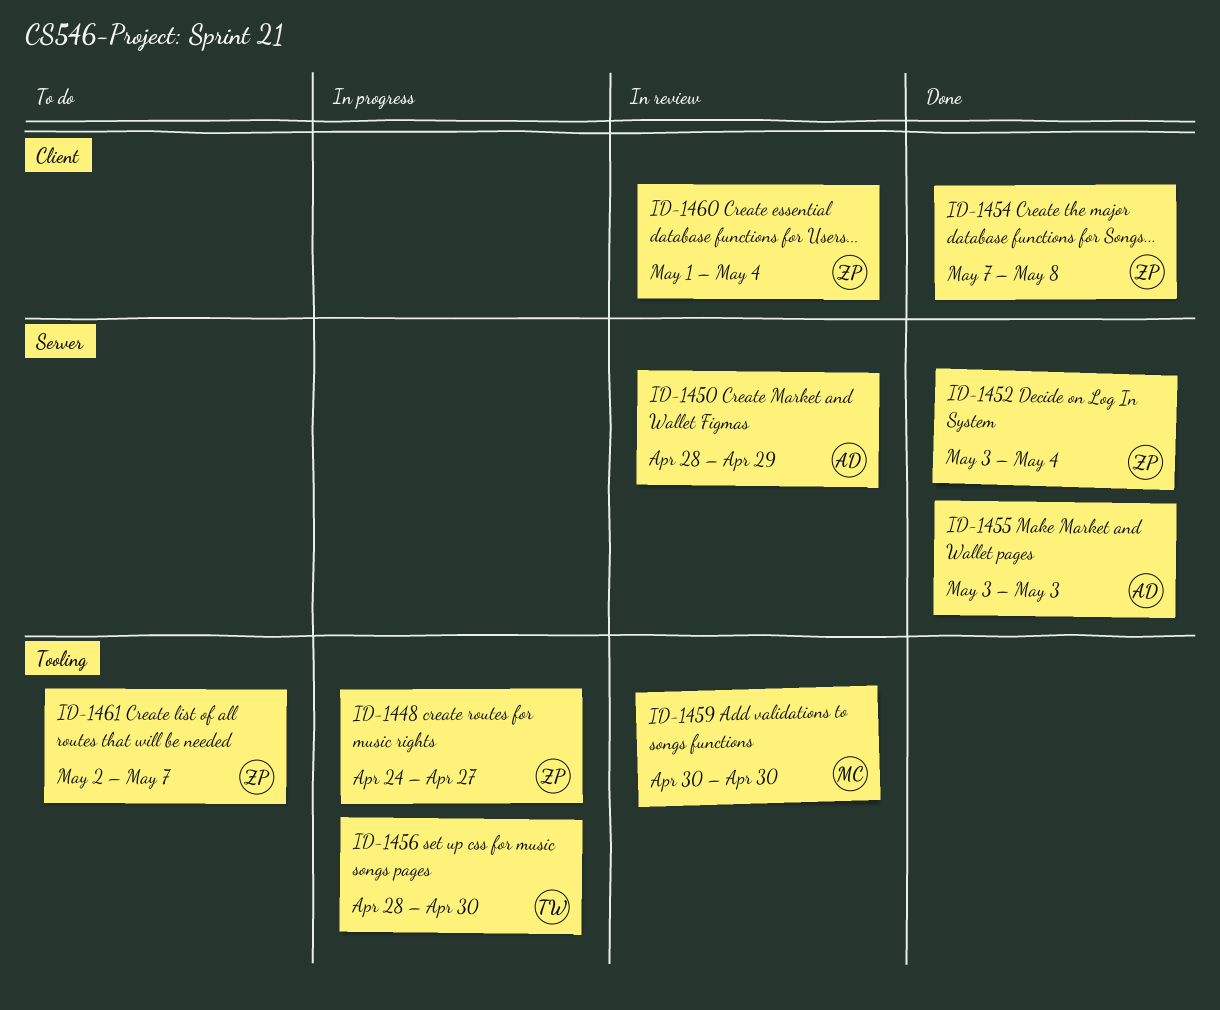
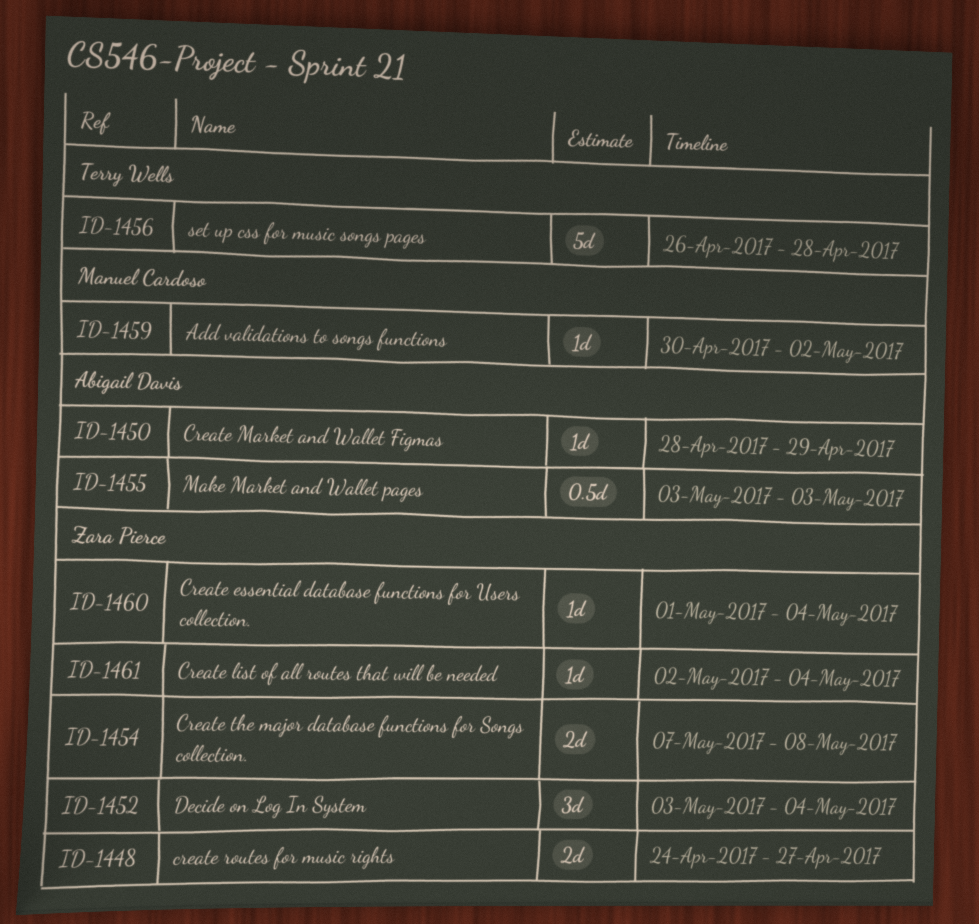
ID-1456, start: Apr 28 -> Apr 26
ID-1456, due: Apr 30 -> Apr 28
ID-1459, due: Apr 30 -> May 2
ID-1461, due: May 7 -> May 4

